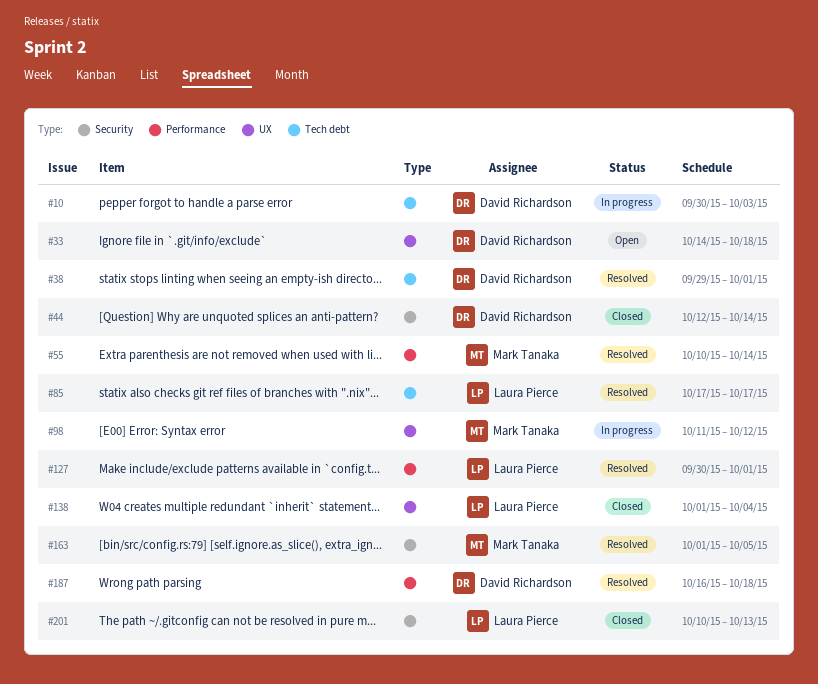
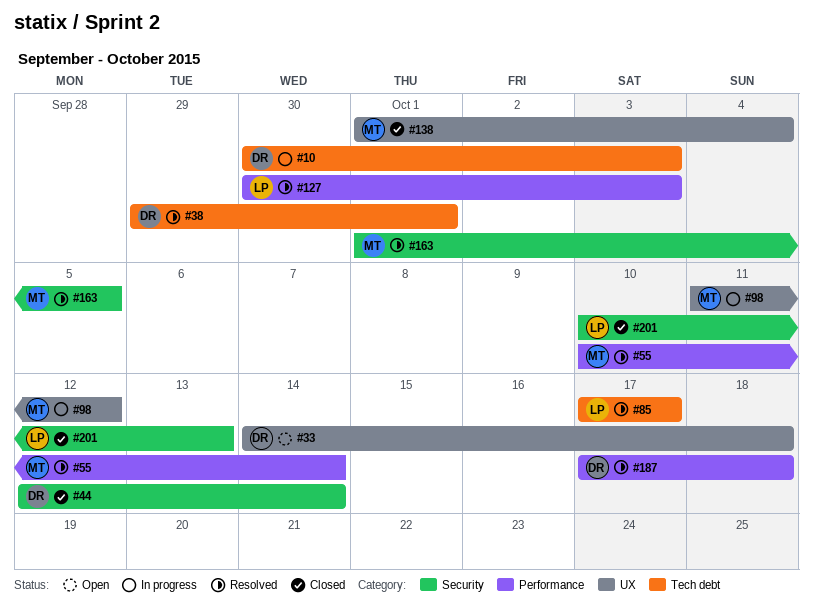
#127, due: Oct 1 -> Oct 3
#138, owner: Laura Pierce -> Mark Tanaka
#187, start: Oct 16 -> Oct 17

